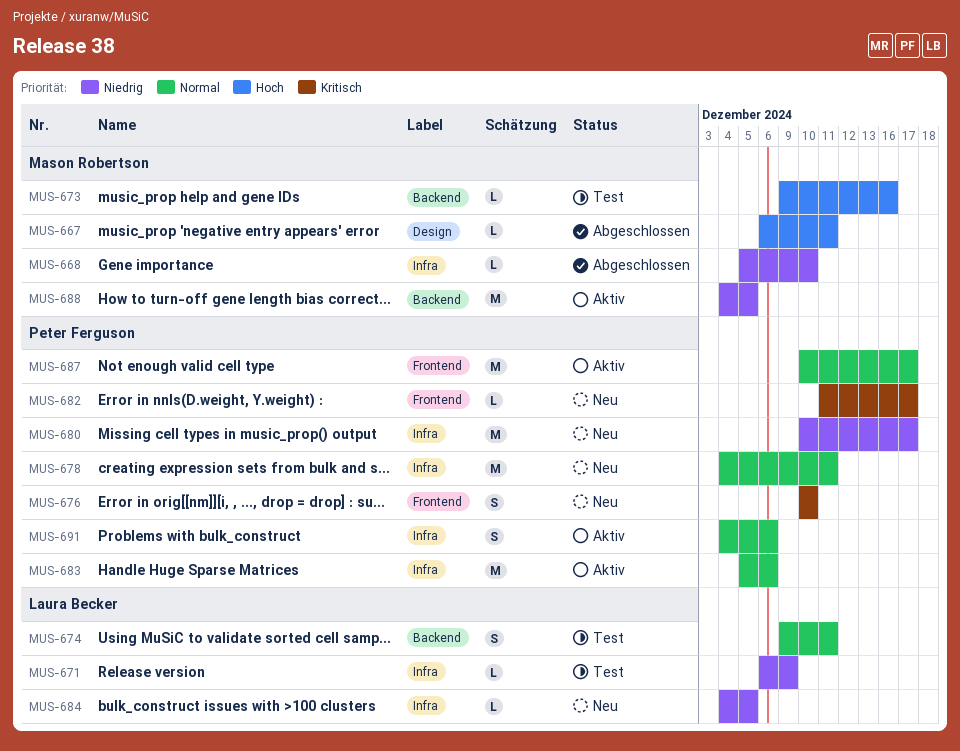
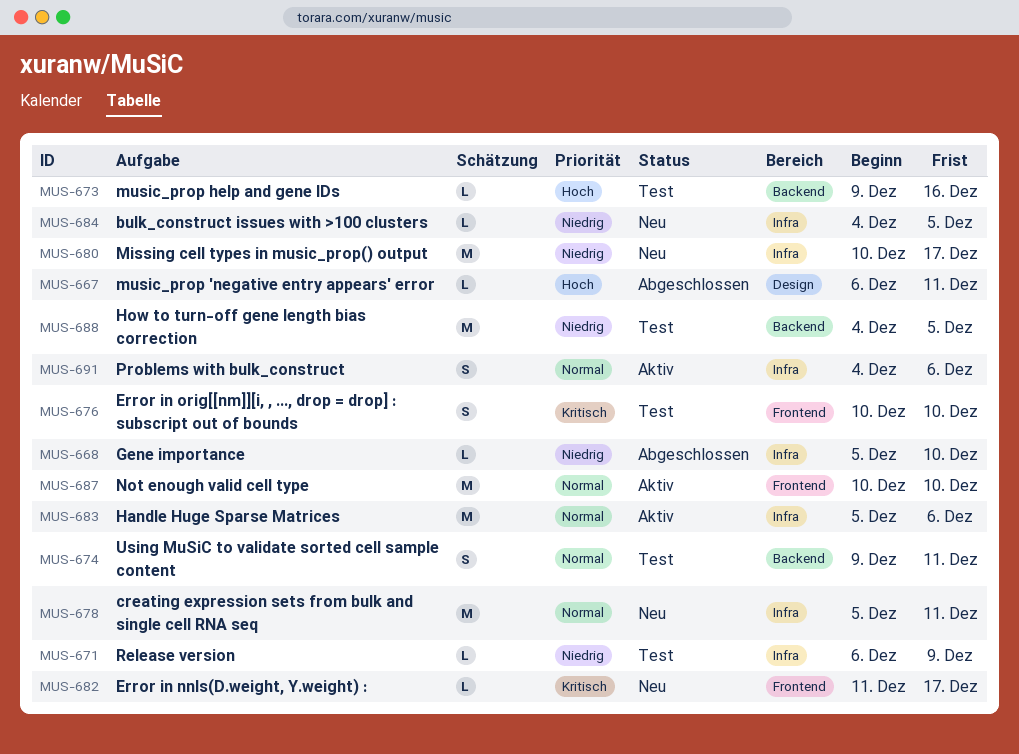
MUS-676, status: Neu -> Test
MUS-678, start: Dec 4 -> Dec 5
MUS-687, due: Dec 17 -> Dec 10
MUS-688, status: Aktiv -> Test

